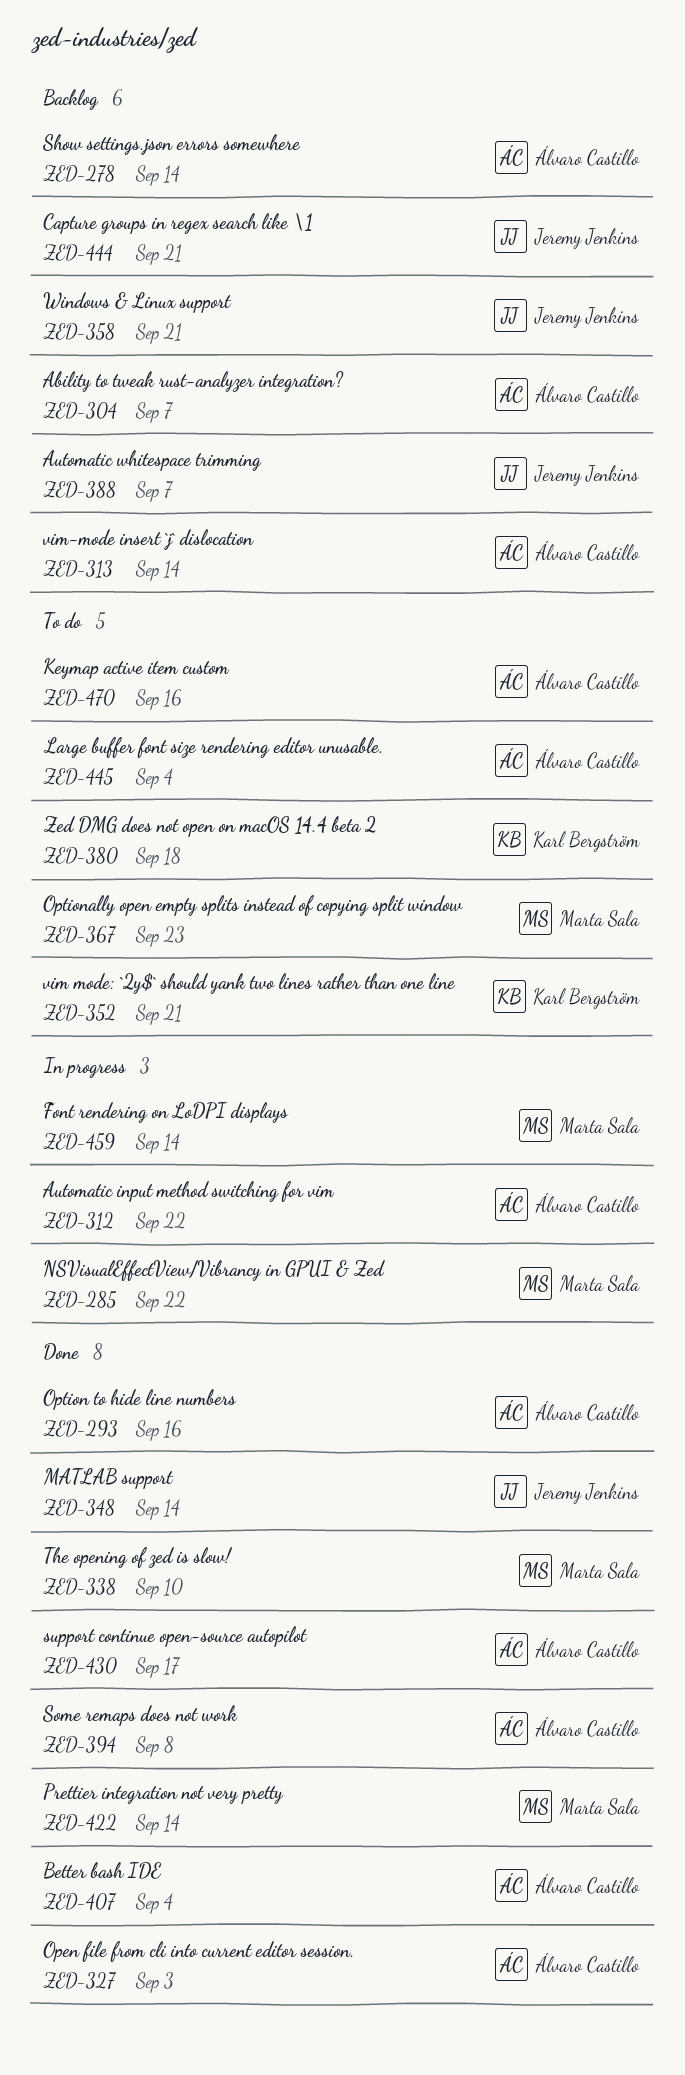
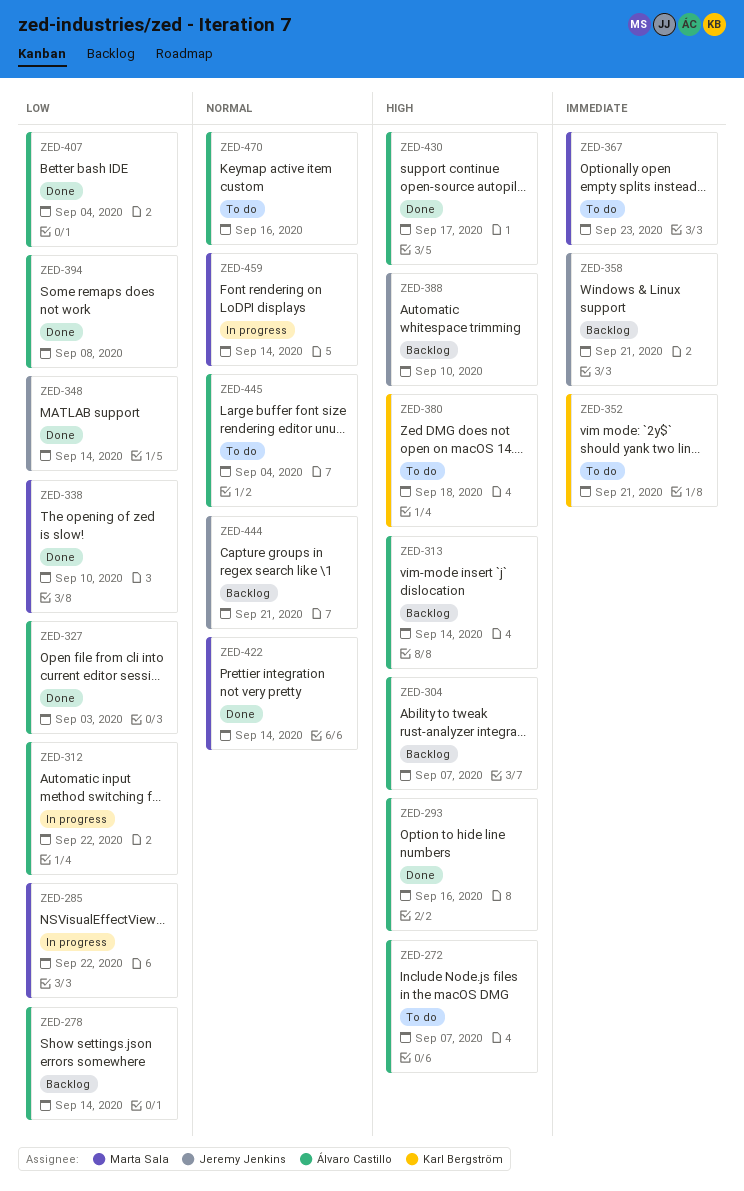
ZED-272: none -> present
ZED-388, due: Sep 7 -> Sep 10

